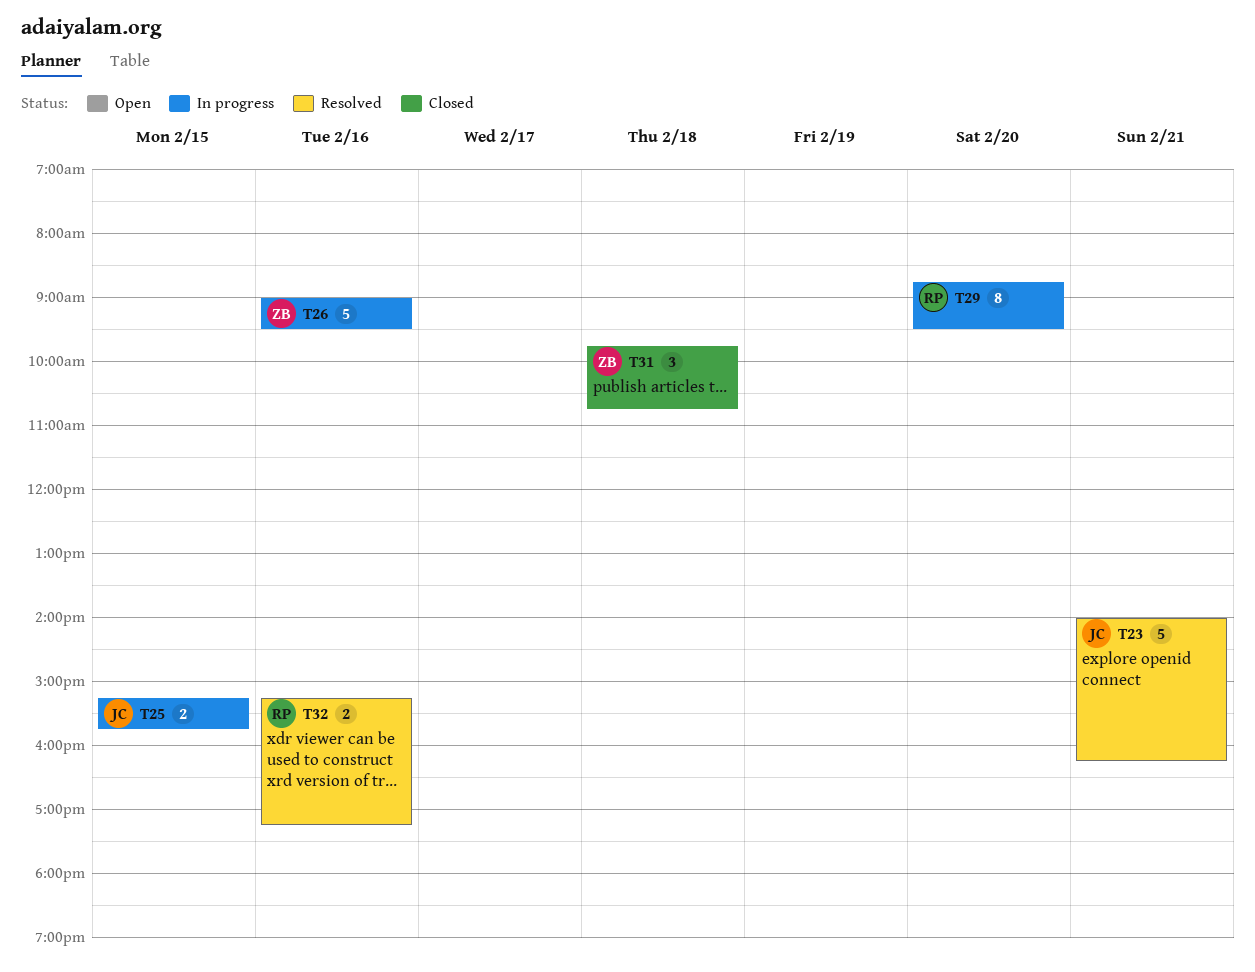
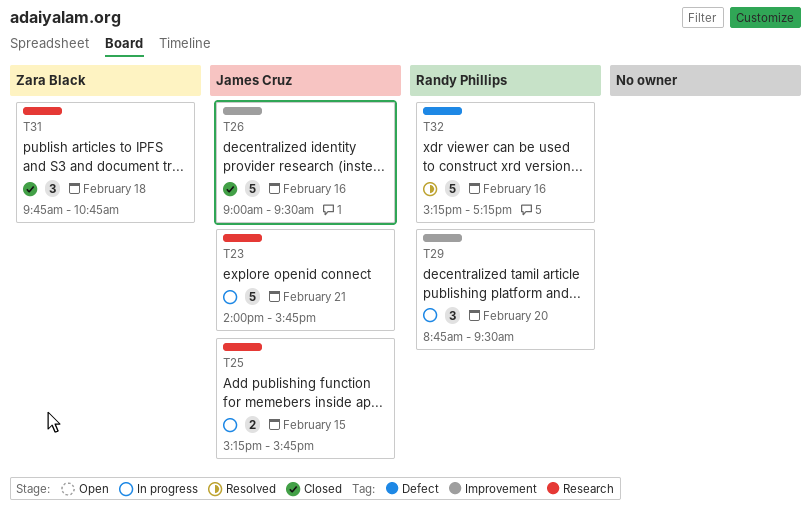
T23, status: Resolved -> In progress
T23, ends: 16:15 -> 15:45
T26, status: In progress -> Closed
T26, owner: Zara Black -> James Cruz
T29, estimate: 8 -> 3
T32, estimate: 2 -> 5

